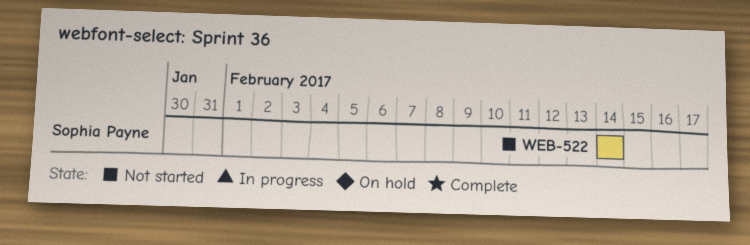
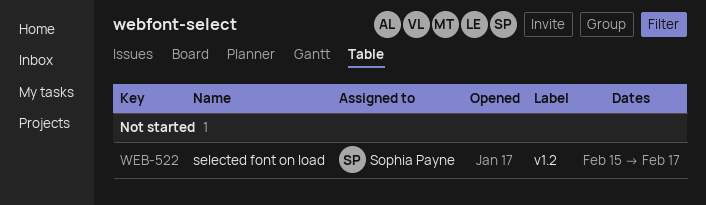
WEB-522, start: Feb 14 -> Feb 15
WEB-522, due: Feb 14 -> Feb 17

